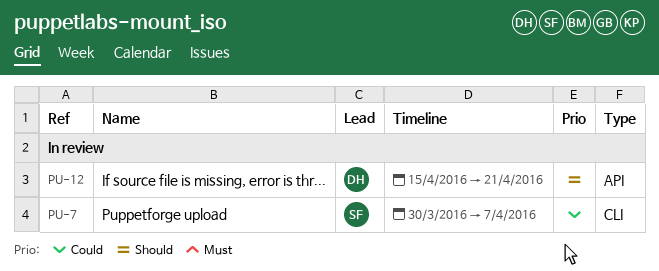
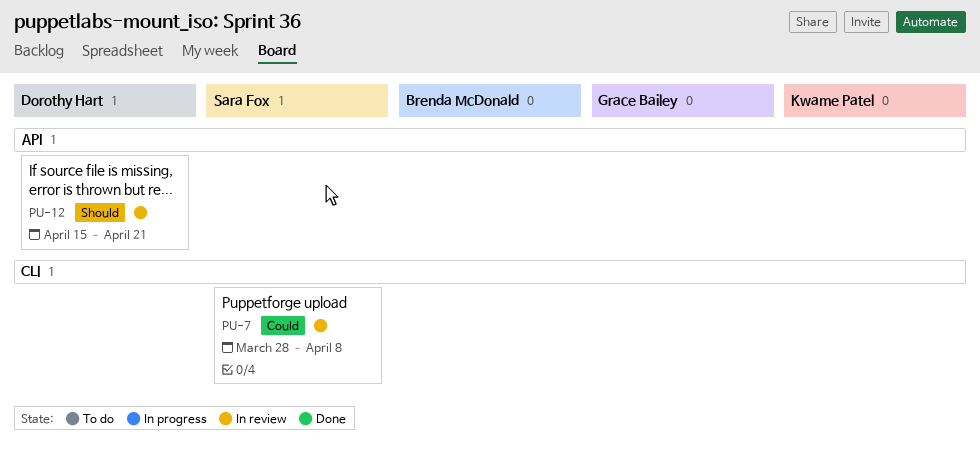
PU-7, start: Mar 30 -> Mar 28
PU-7, due: Apr 7 -> Apr 8

